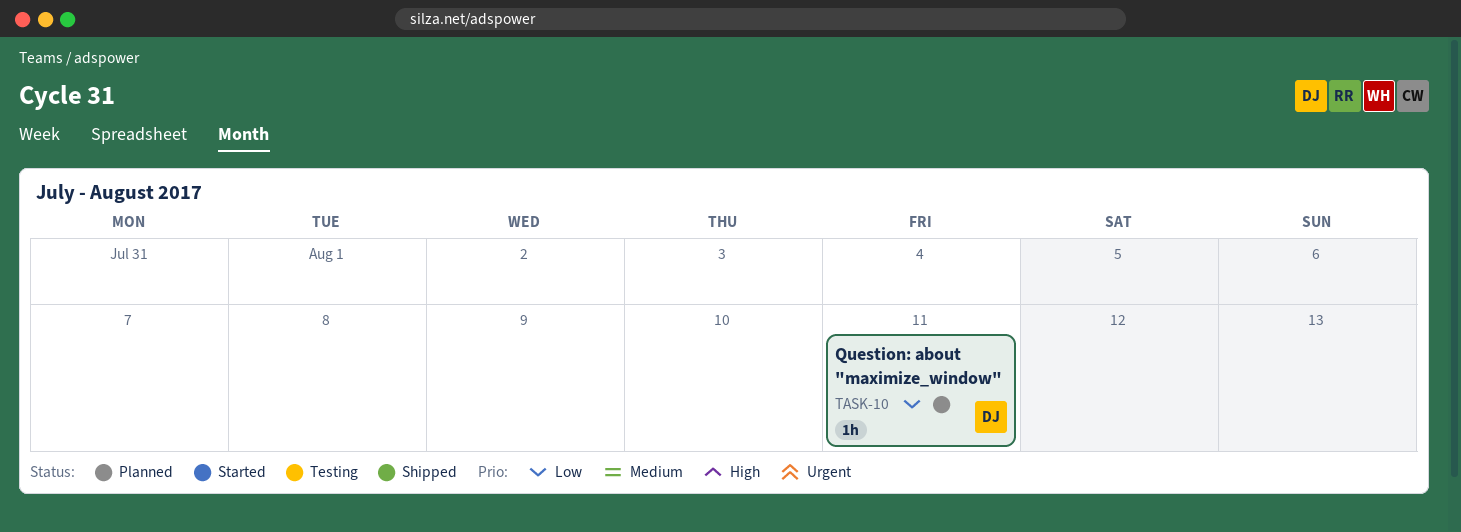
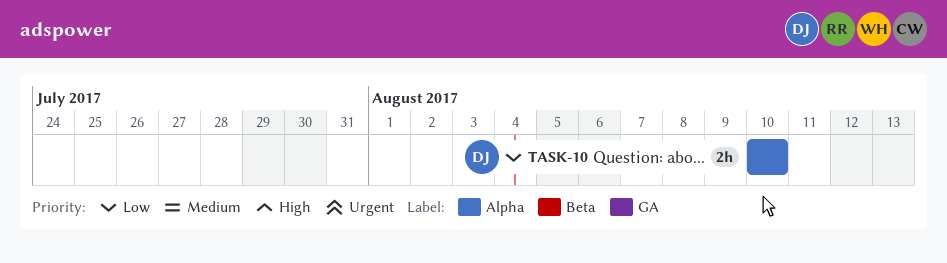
TASK-10, estimate: 1h -> 2h
TASK-10, due: Aug 11 -> Aug 10

